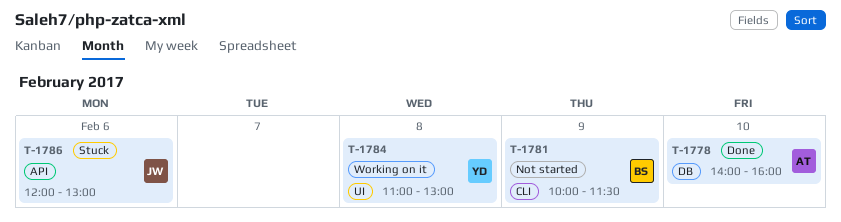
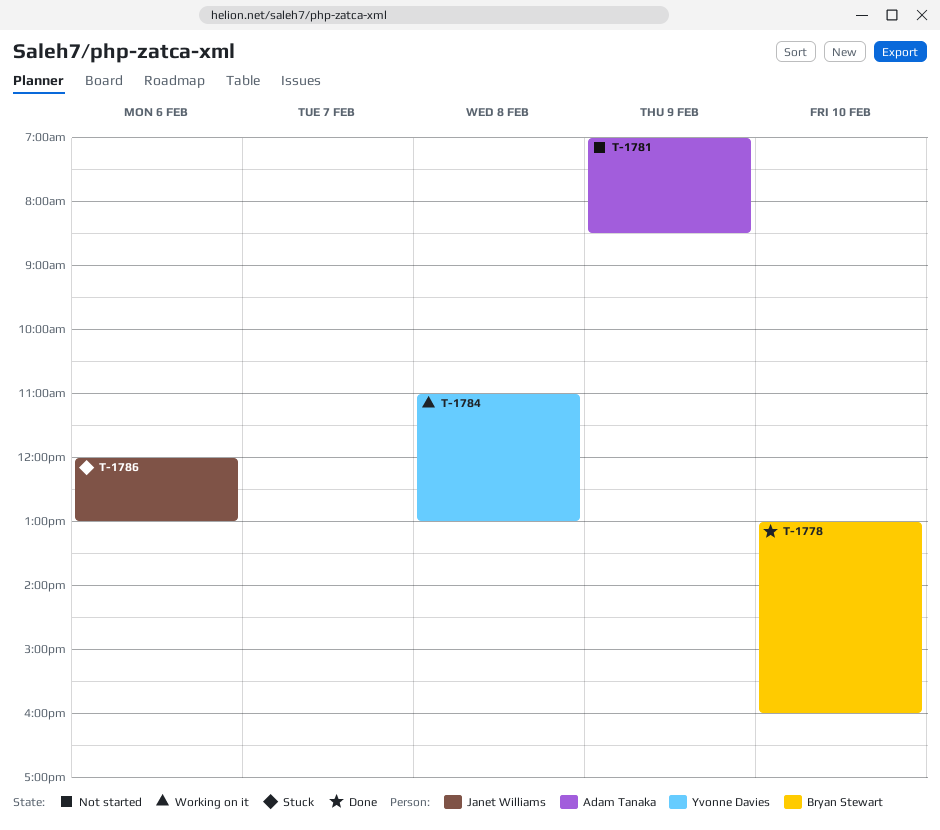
T-1778, owner: Adam Tanaka -> Bryan Stewart
T-1778, begins: 14:00 -> 13:00
T-1781, owner: Bryan Stewart -> Adam Tanaka
T-1781, begins: 10:00 -> 07:00
T-1781, ends: 11:30 -> 08:30

